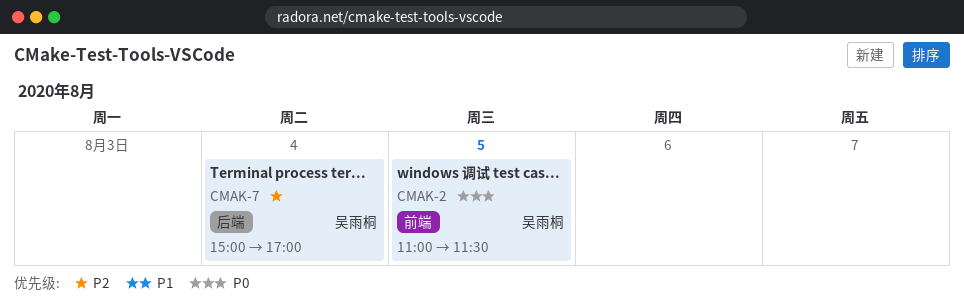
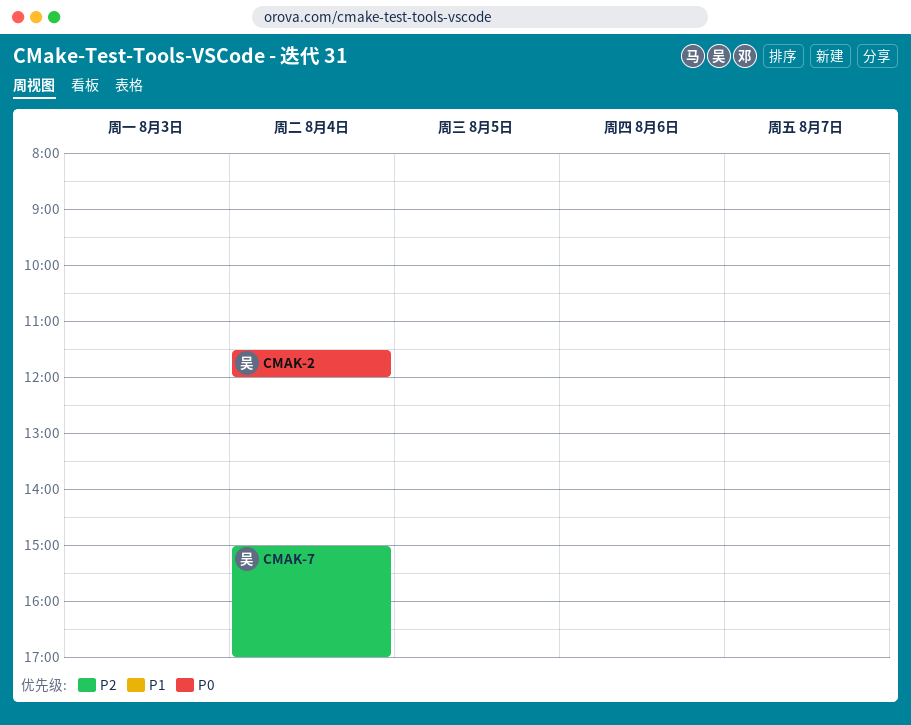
CMAK-2, day: Aug 5 -> Aug 4
CMAK-2, begins: 11:00 -> 11:30
CMAK-2, ends: 11:30 -> 12:00

